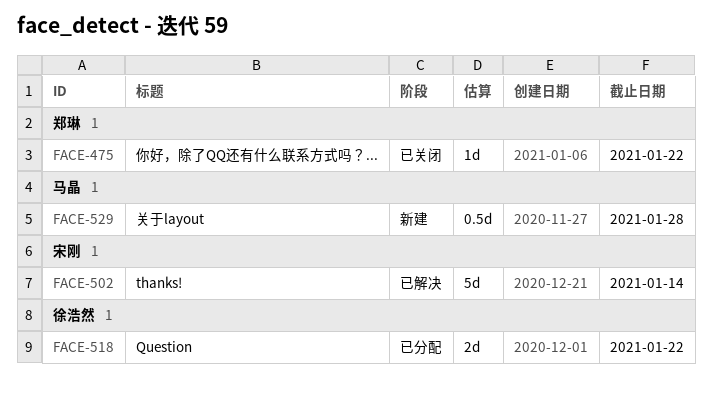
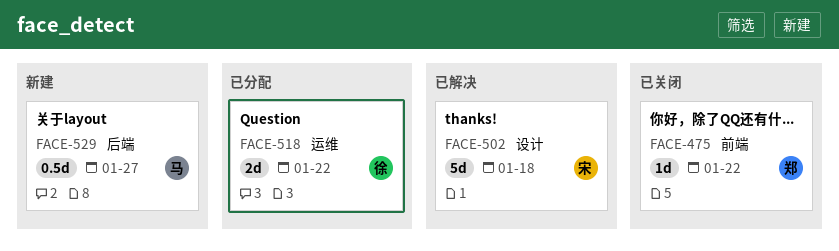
FACE-502, due: Jan 14 -> Jan 18
FACE-529, due: Jan 28 -> Jan 27

